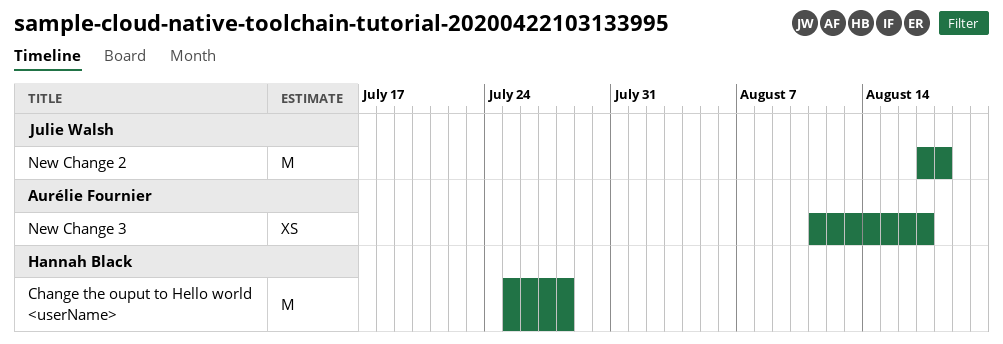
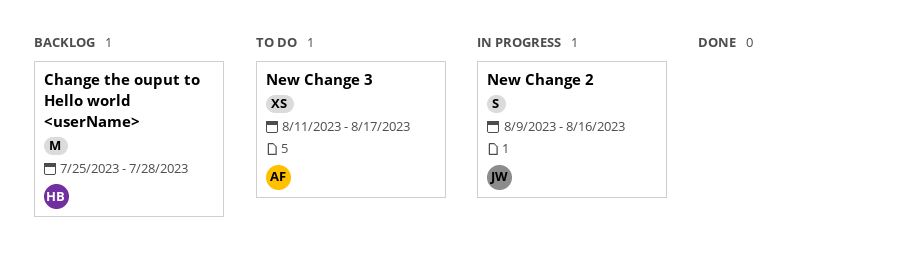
New Change 2, estimate: M -> S
New Change 2, start: Aug 17 -> Aug 9
New Change 2, due: Aug 18 -> Aug 16

